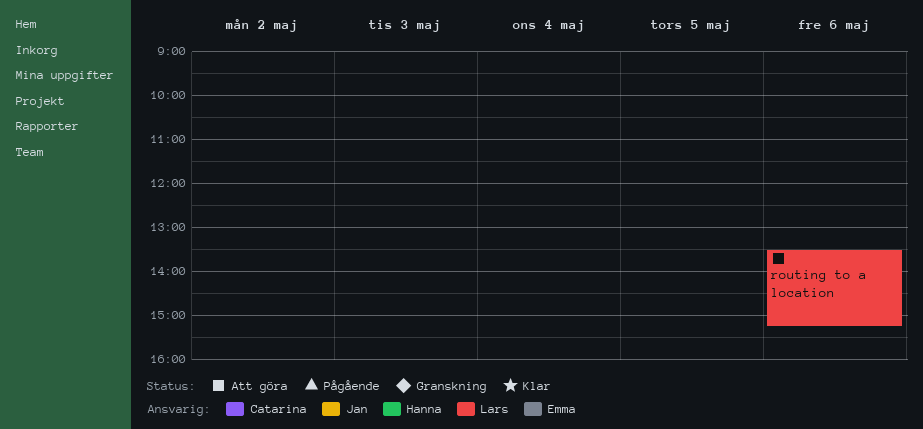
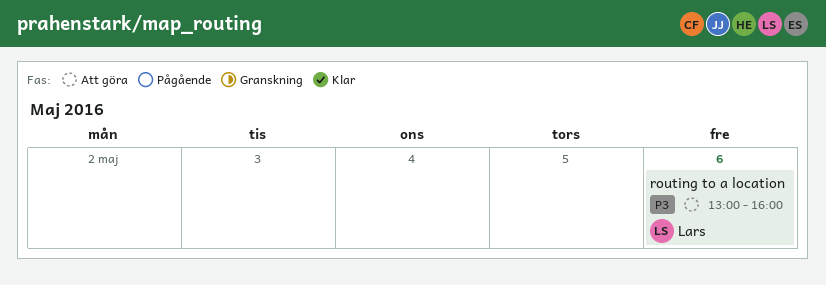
routing to a location, begins: 13:30 -> 13:00
routing to a location, ends: 15:15 -> 16:00

